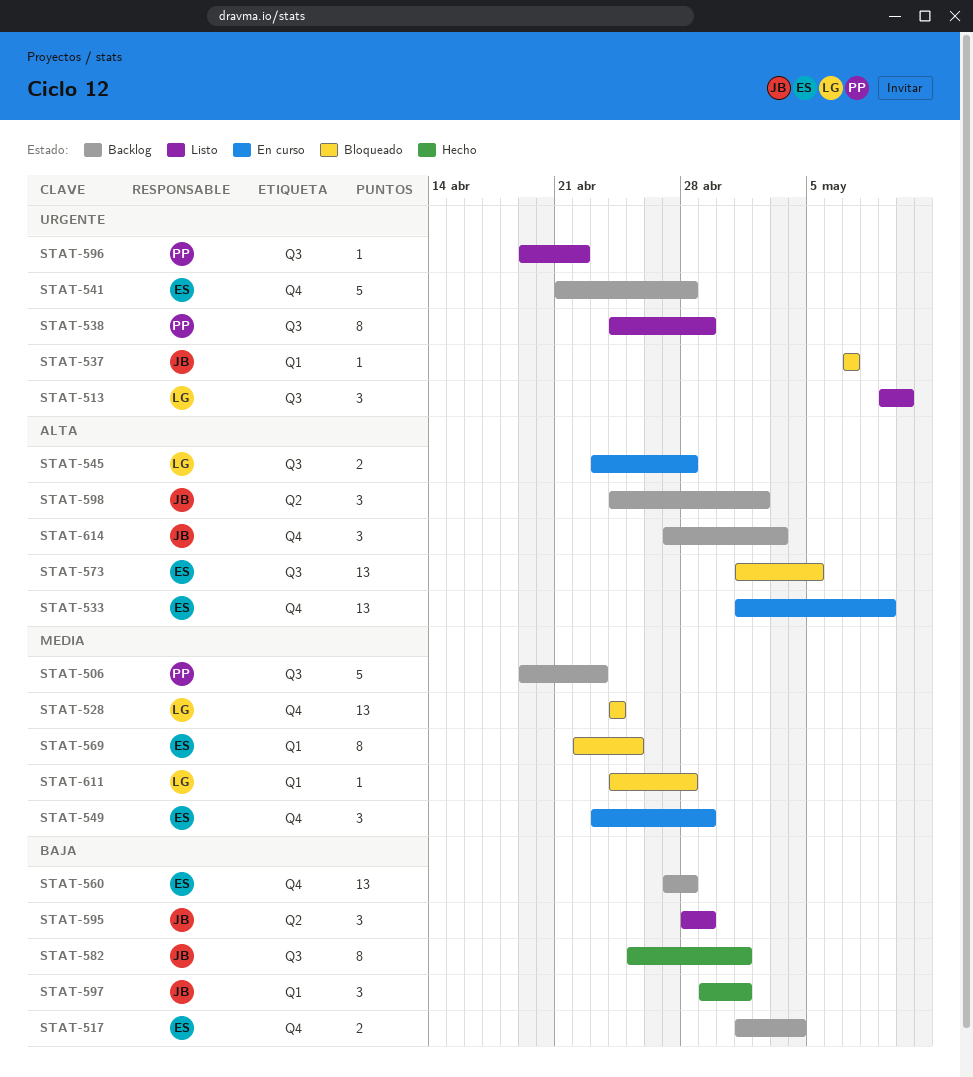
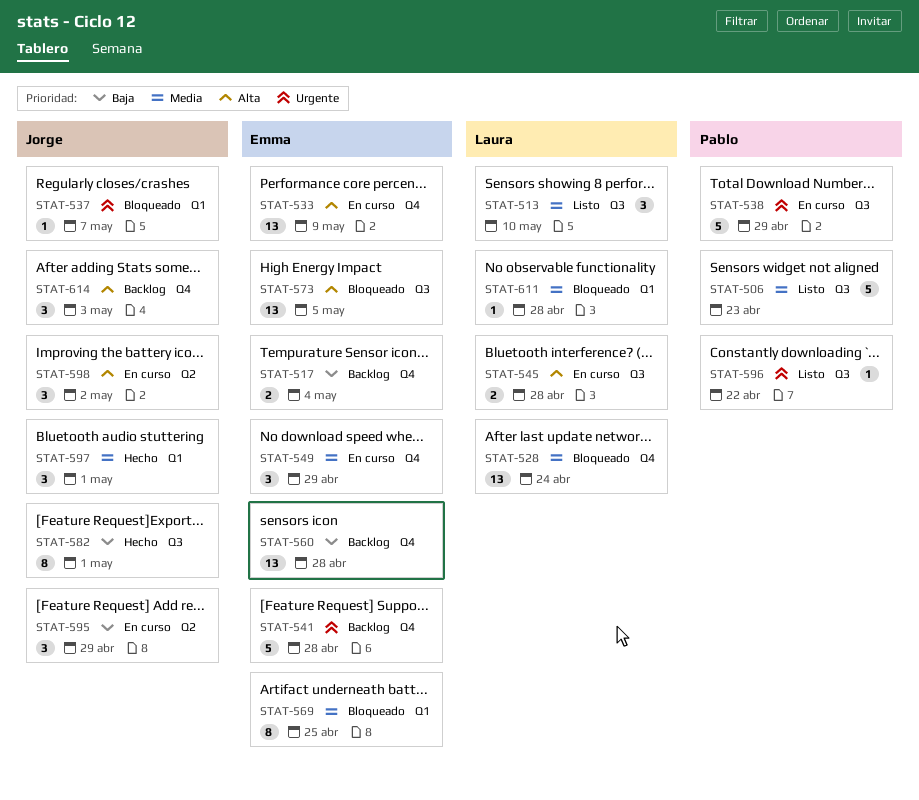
STAT-506, status: Backlog -> Listo
STAT-513, priority: Urgente -> Media
STAT-538, status: Listo -> En curso
STAT-538, estimate: 8 -> 5
STAT-595, status: Listo -> En curso
STAT-597, priority: Baja -> Media
STAT-598, status: Backlog -> En curso

